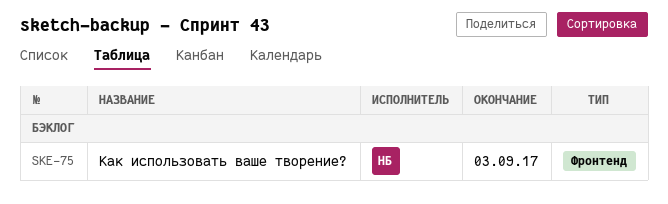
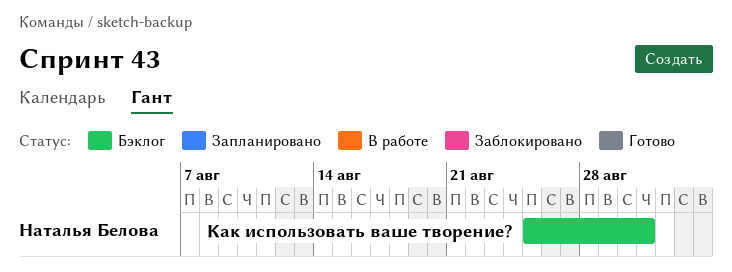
Как использовать ваше творение?, due: Sep 3 -> Aug 31

